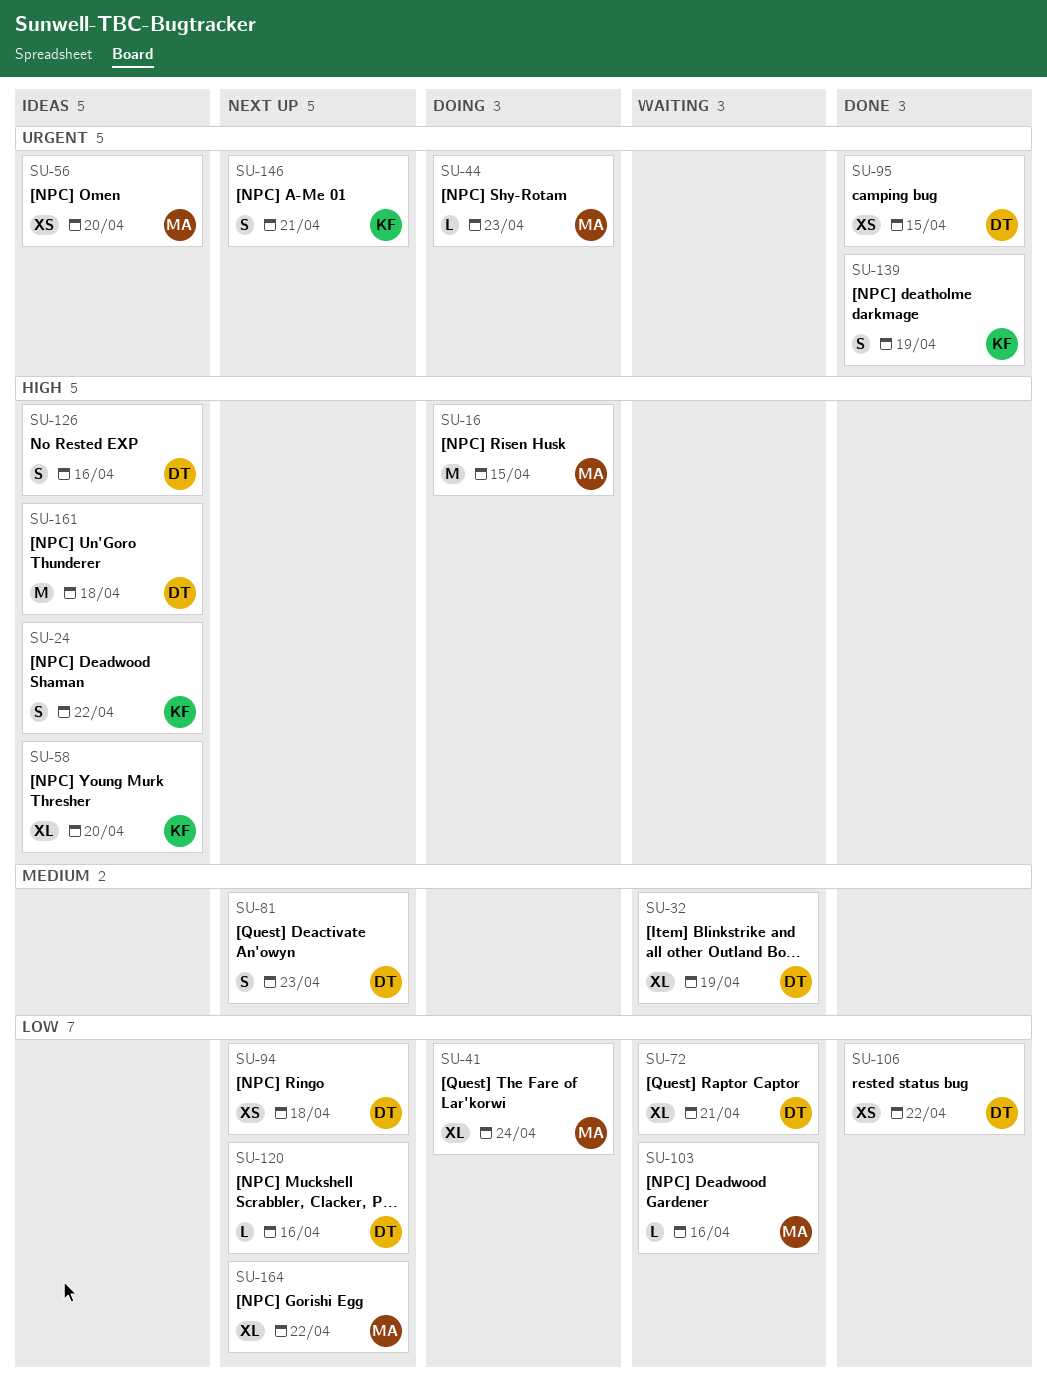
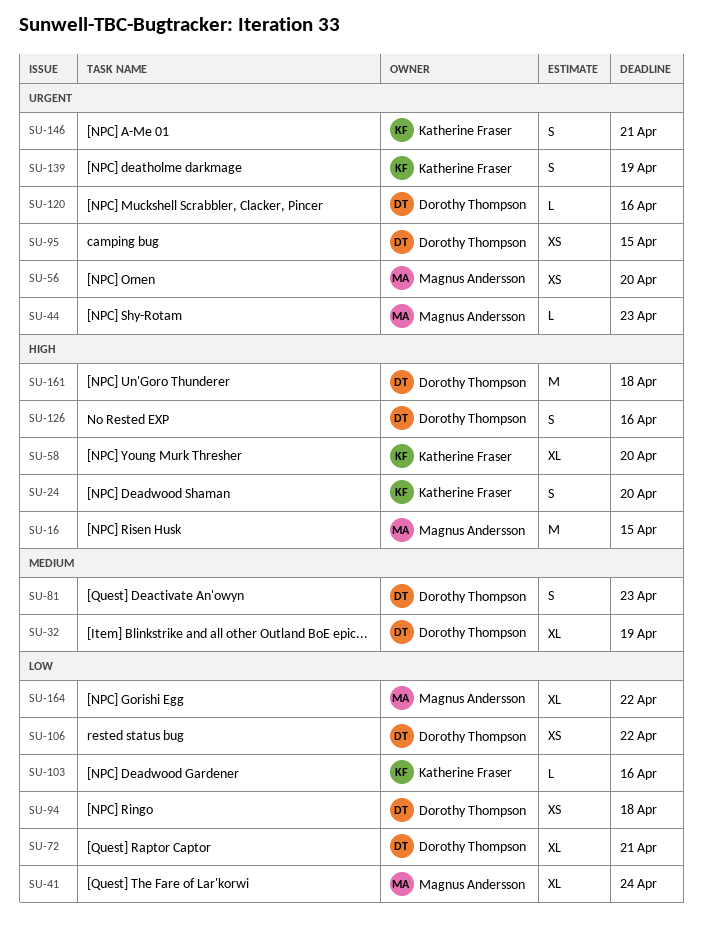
SU-24, due: Apr 22 -> Apr 20
SU-103, owner: Magnus Andersson -> Katherine Fraser
SU-120, priority: Low -> Urgent

